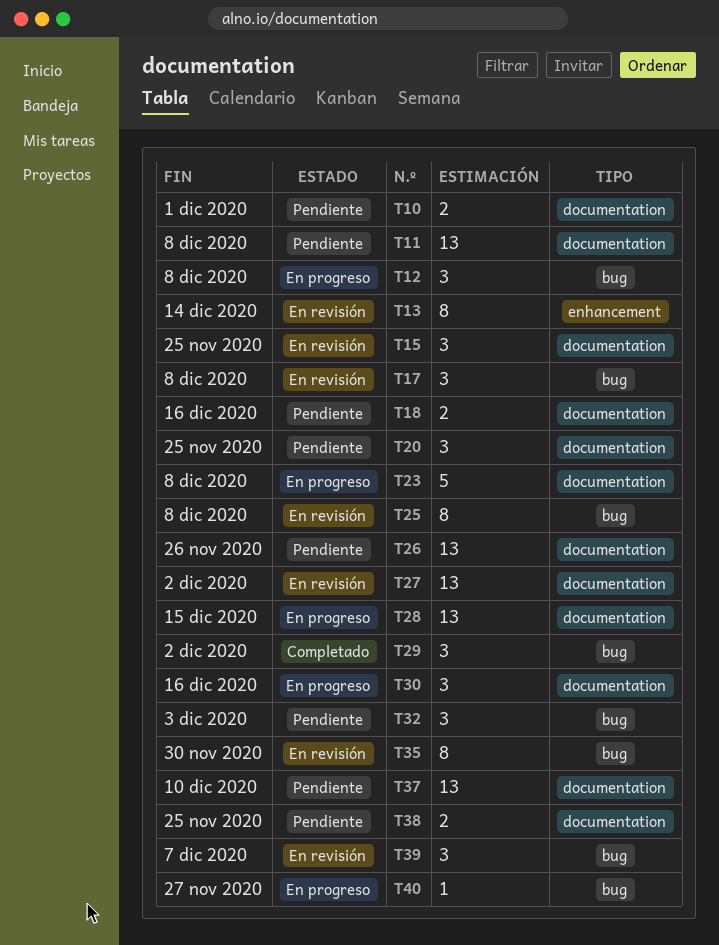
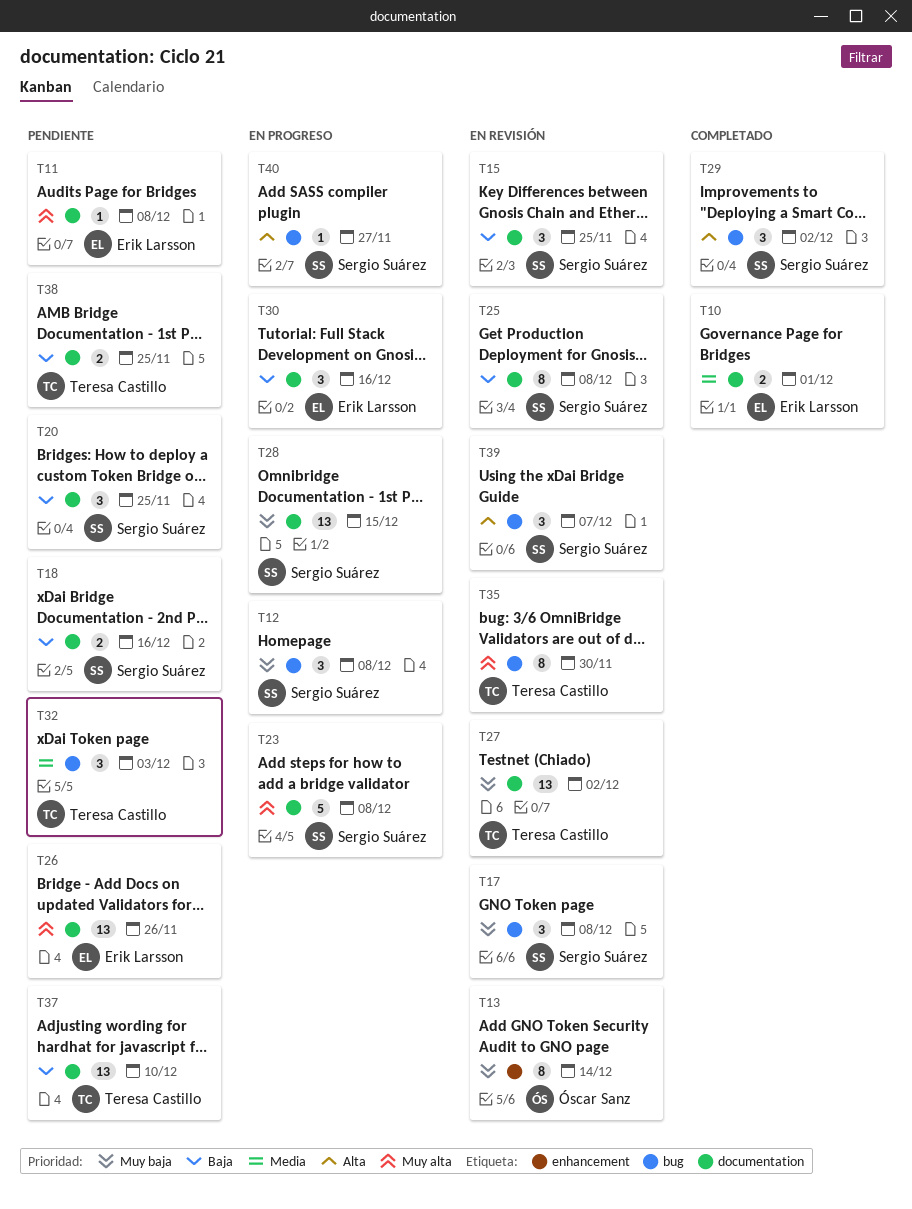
T10, status: Pendiente -> Completado
T11, estimate: 13 -> 1
T25, label: bug -> documentation

